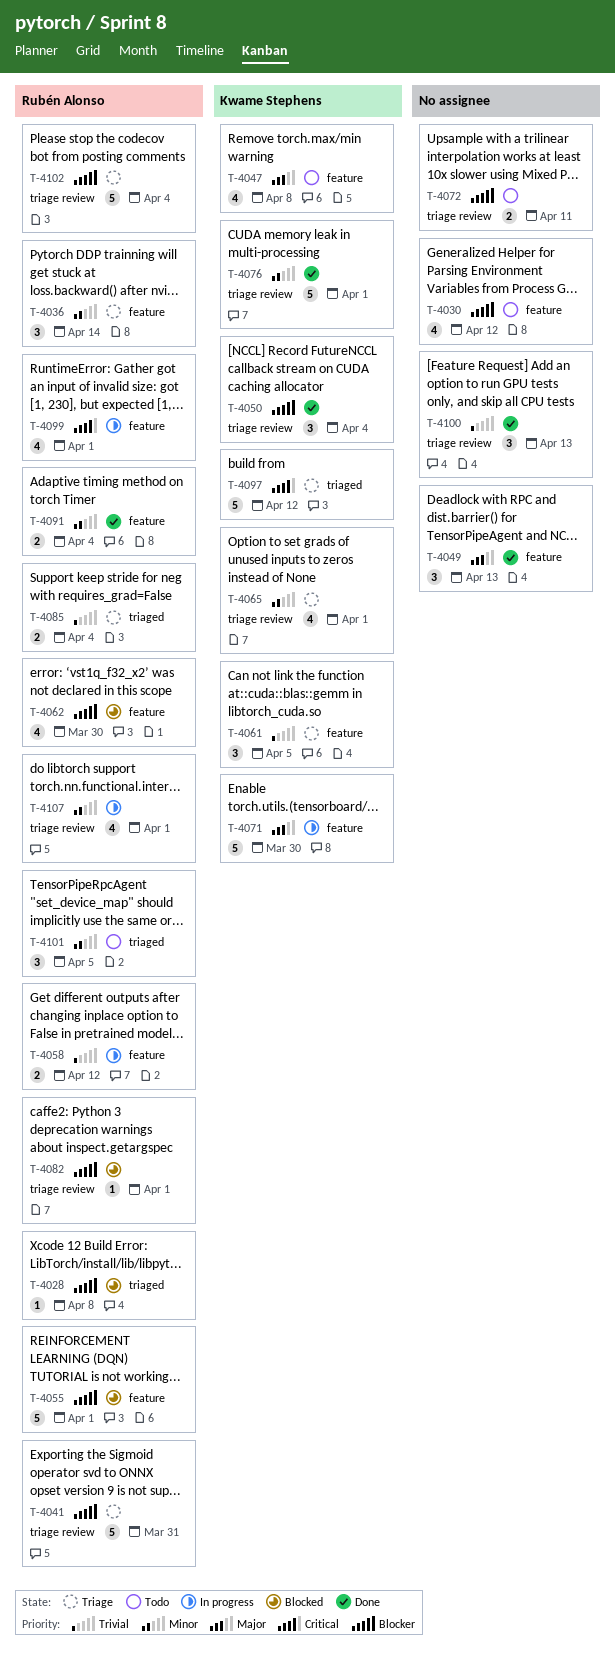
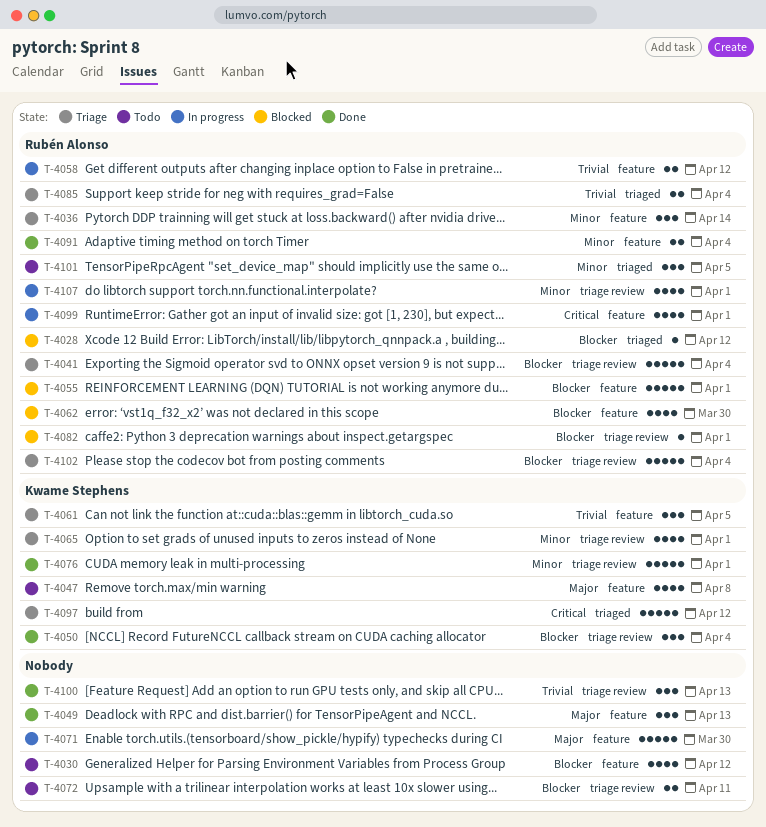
T-4028, due: Apr 8 -> Apr 12
T-4041, due: Mar 31 -> Apr 4
T-4071, owner: Kwame Stephens -> none

